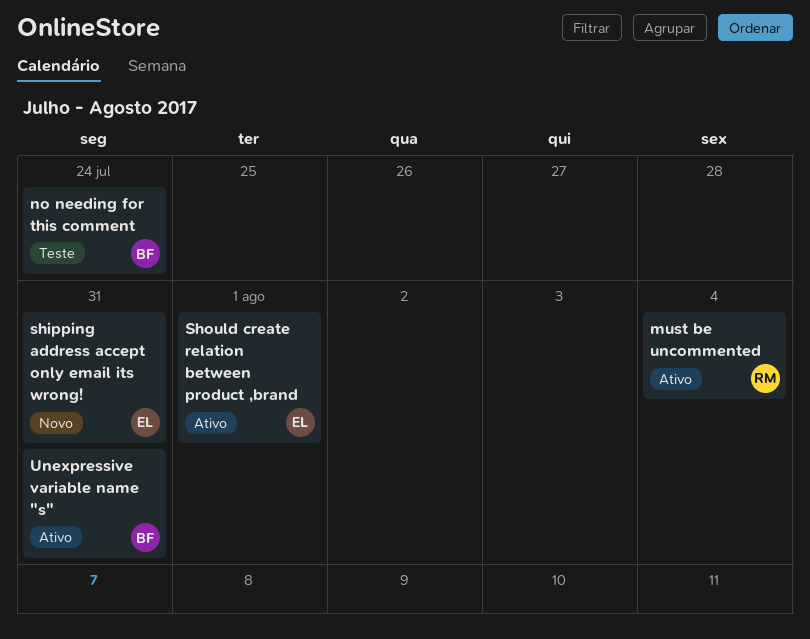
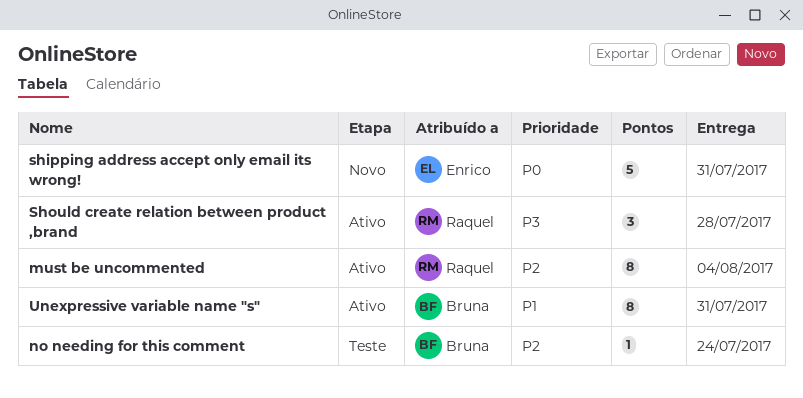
Should create relation between product ,brand, owner: Enrico -> Raquel
Should create relation between product ,brand, due: Aug 1 -> Jul 28

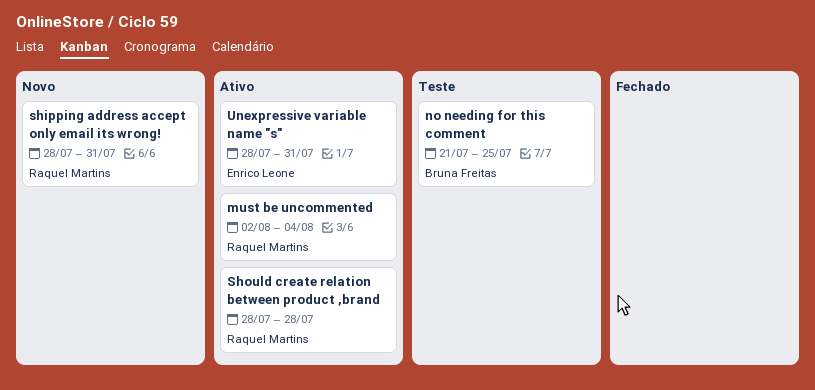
no needing for this comment, due: Jul 24 -> Jul 25
shipping address accept only email its wrong!, owner: Enrico Leone -> Raquel Martins
Unexpressive variable name "s", owner: Bruna Freitas -> Enrico Leone

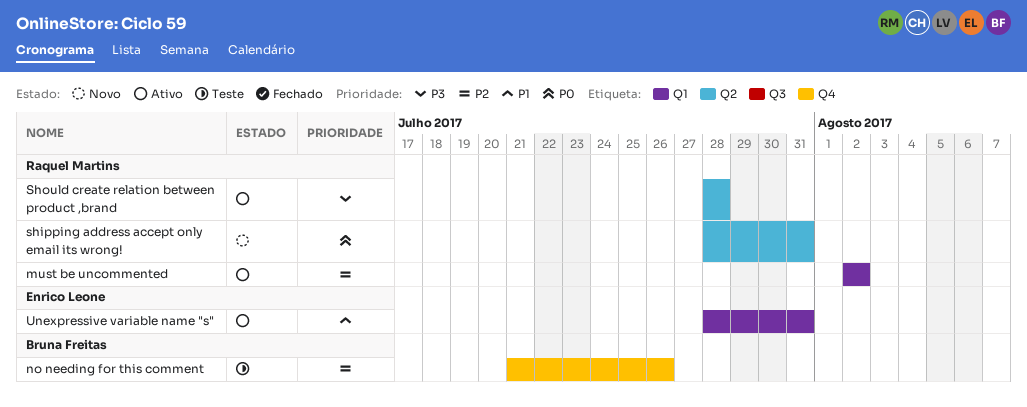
must be uncommented, due: Aug 4 -> Aug 2
no needing for this comment, due: Jul 25 -> Jul 26

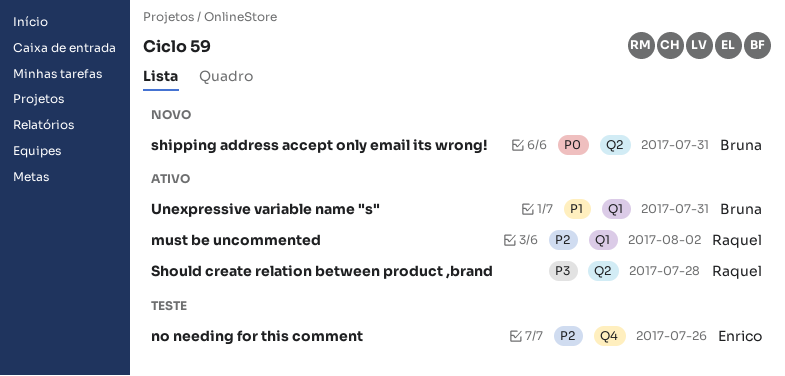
no needing for this comment, owner: Bruna Freitas -> Enrico Leone
shipping address accept only email its wrong!, owner: Raquel Martins -> Bruna Freitas
Unexpressive variable name "s", owner: Enrico Leone -> Bruna Freitas

